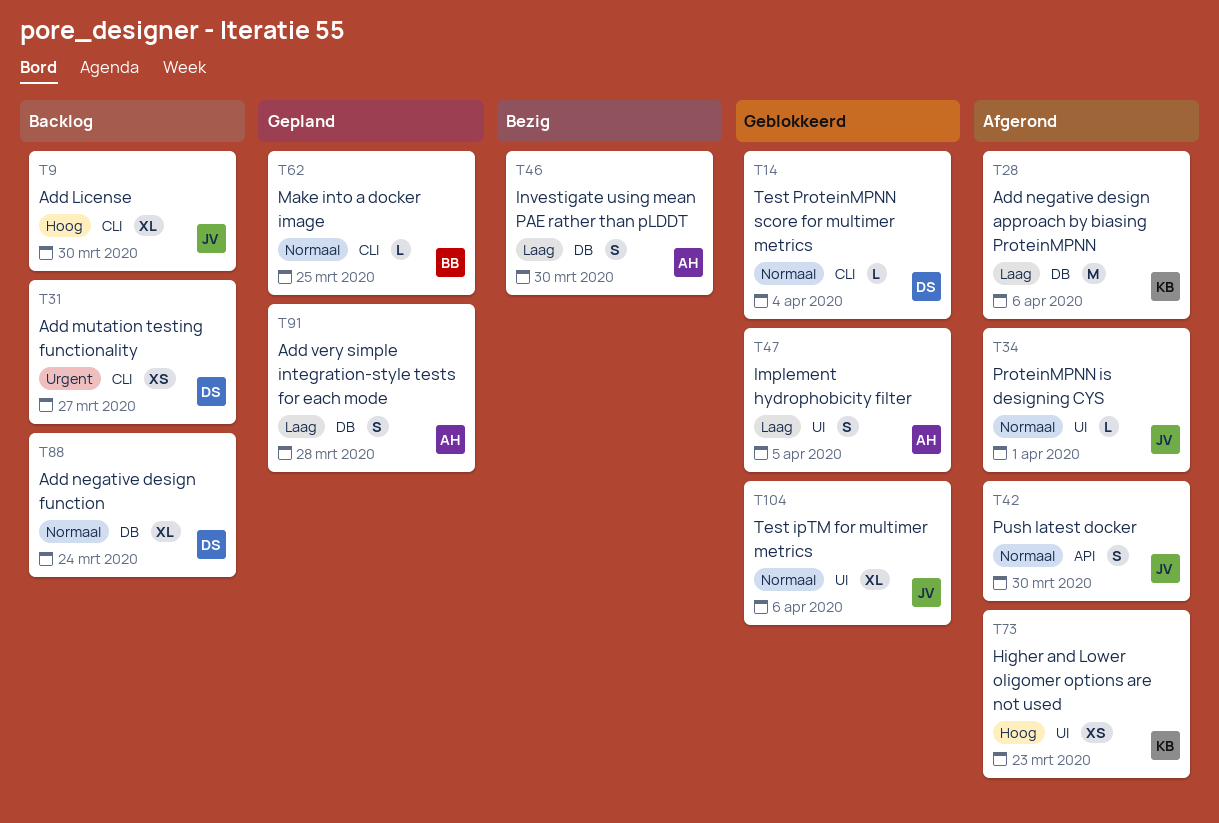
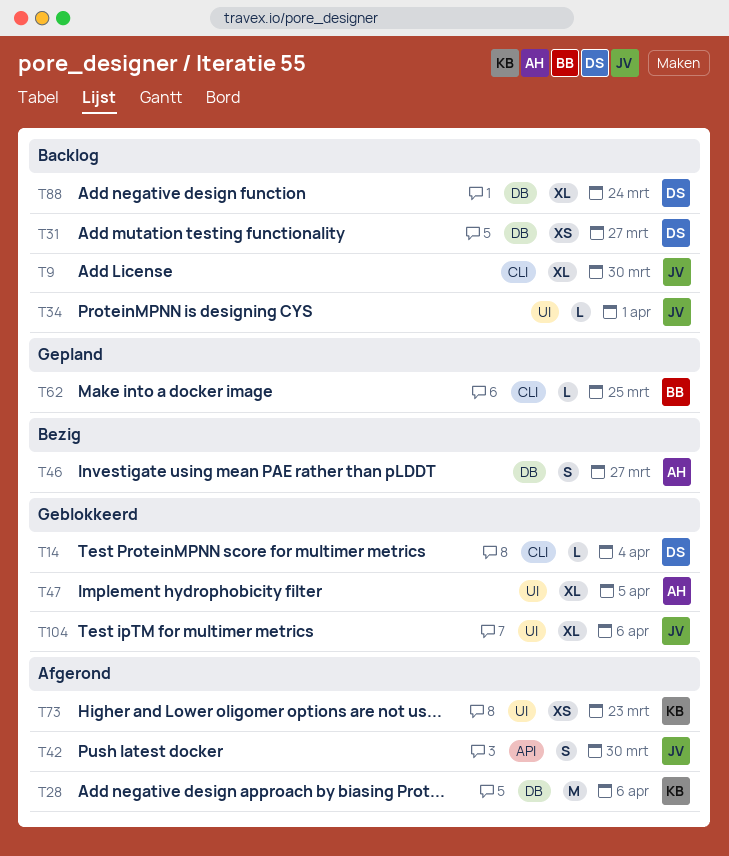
T31, label: CLI -> DB
T34, status: Afgerond -> Backlog
T46, due: Mar 30 -> Mar 27
T47, estimate: S -> XL
T91: present -> none

